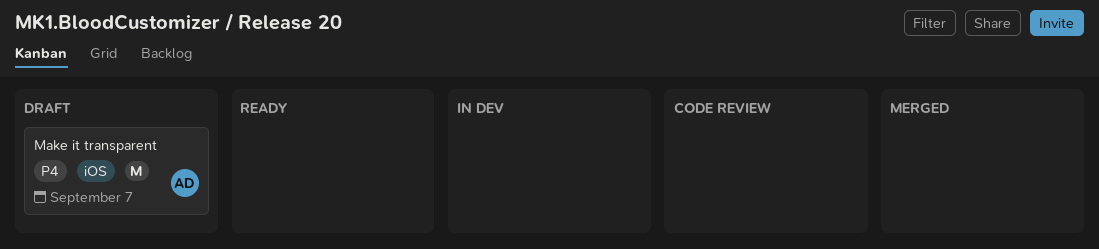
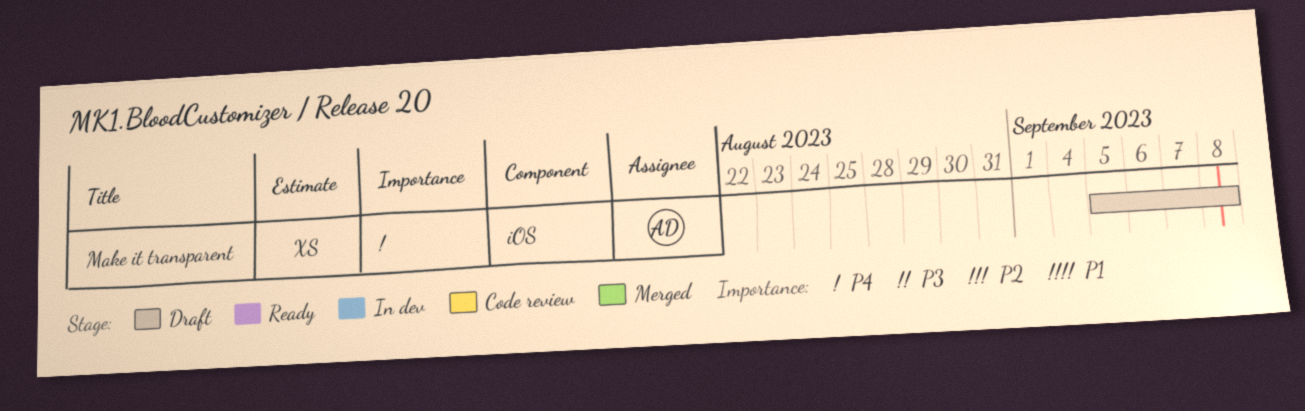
Make it transparent, estimate: M -> XS
Make it transparent, due: Sep 7 -> Sep 8

